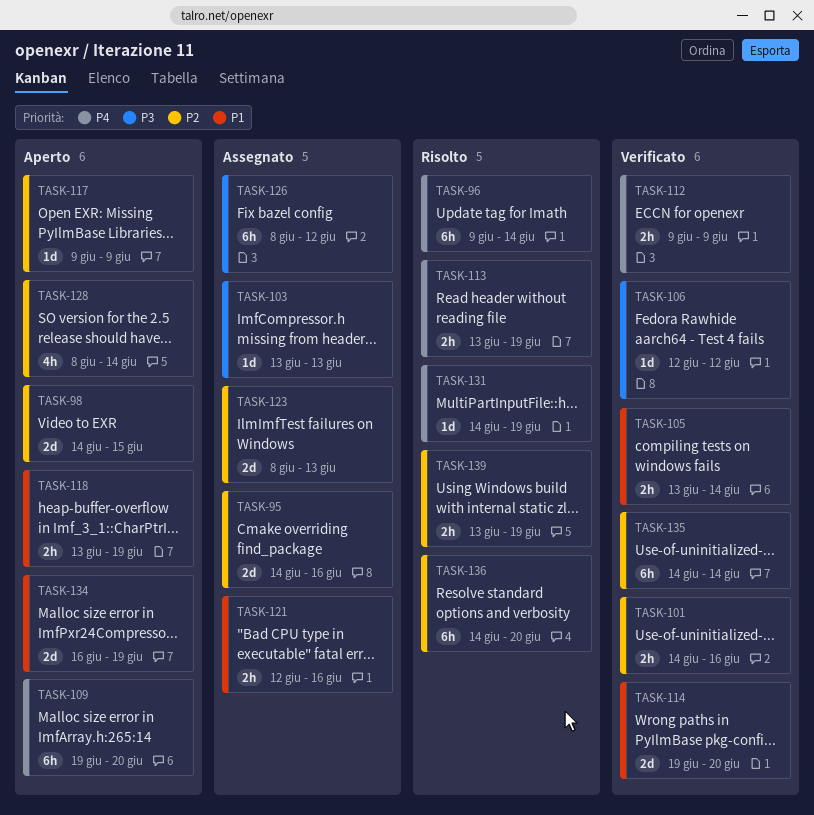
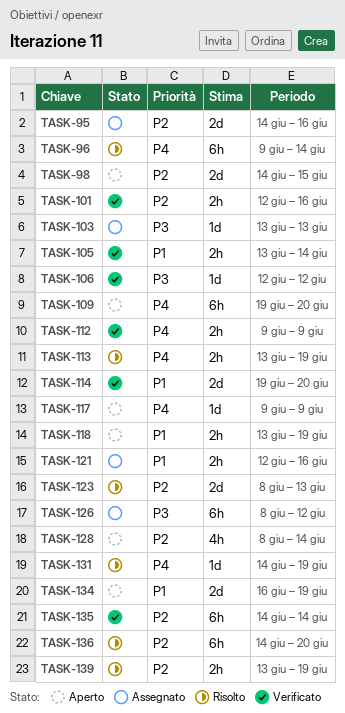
TASK-101, start: Jun 14 -> Jun 12
TASK-117, priority: P2 -> P4
TASK-123, status: Assegnato -> Risolto

